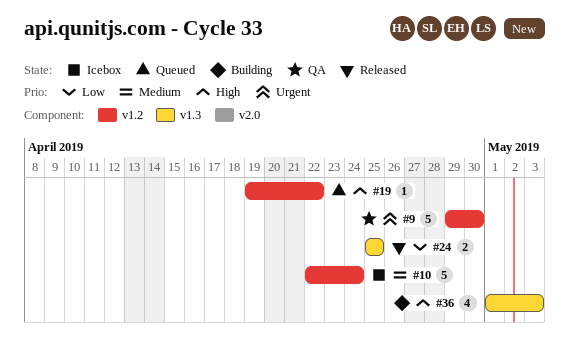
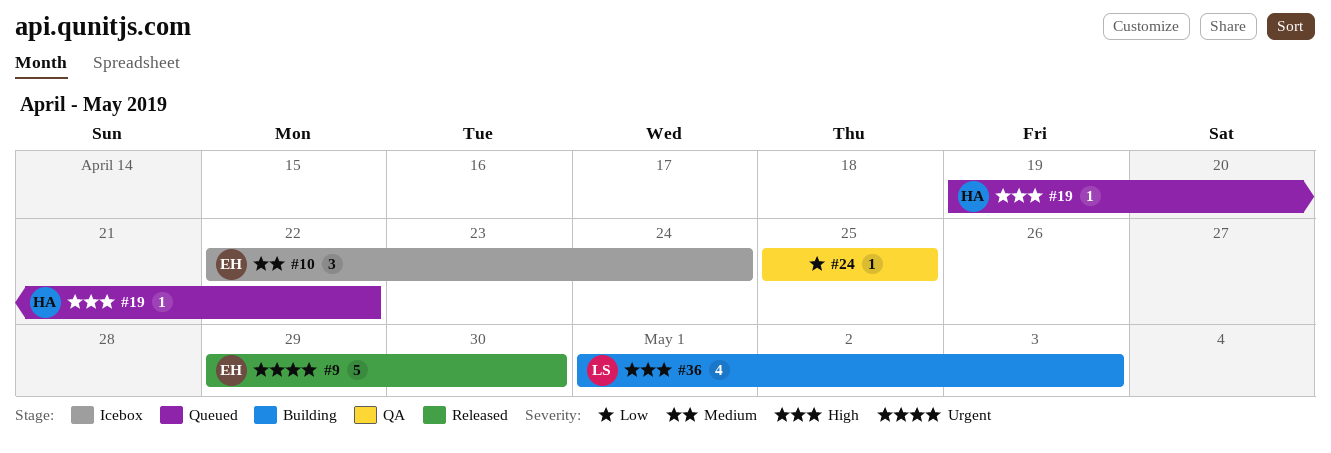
#9, status: QA -> Released
#10, estimate: 5 -> 3
#24, status: Released -> QA
#24, estimate: 2 -> 1

